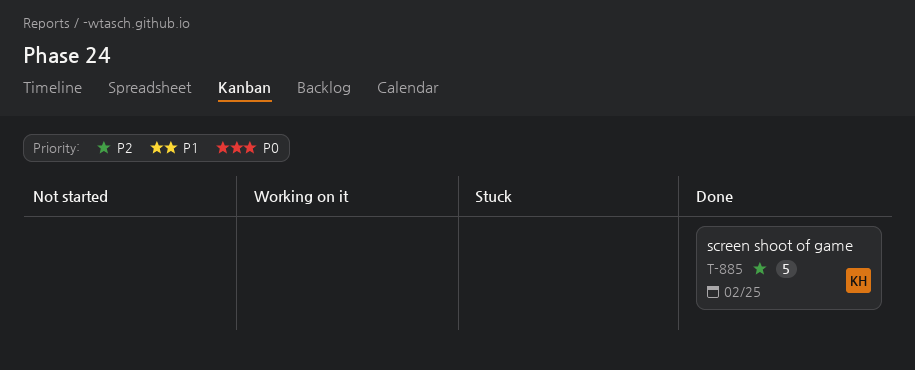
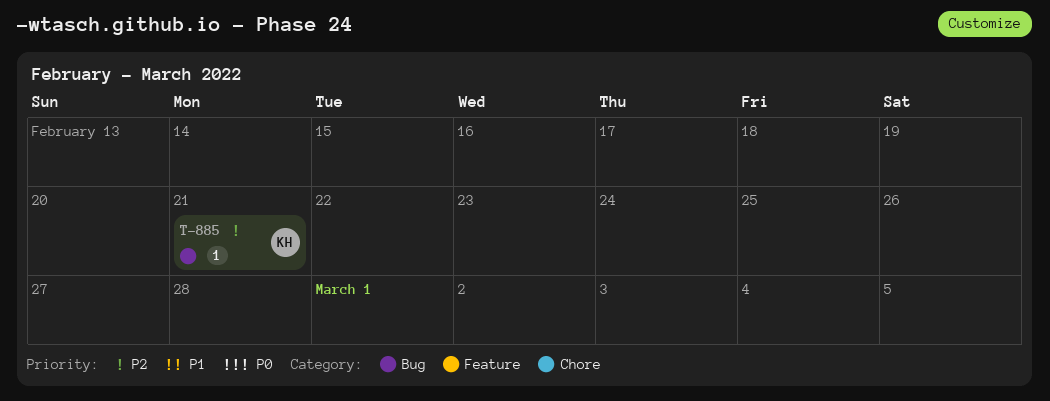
T-885, estimate: 5 -> 1
T-885, due: Feb 25 -> Feb 21

